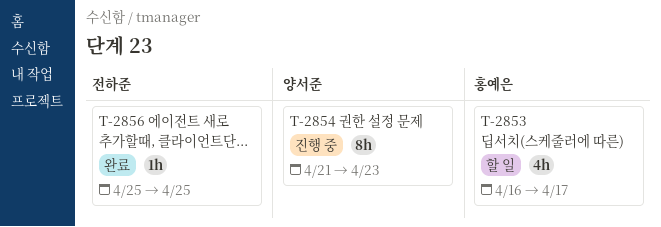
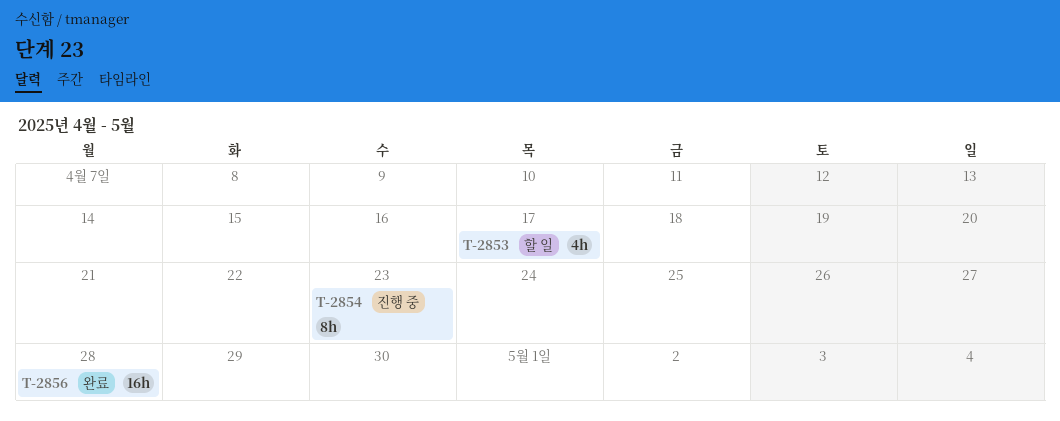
T-2856, estimate: 1h -> 16h
T-2856, due: Apr 25 -> Apr 28

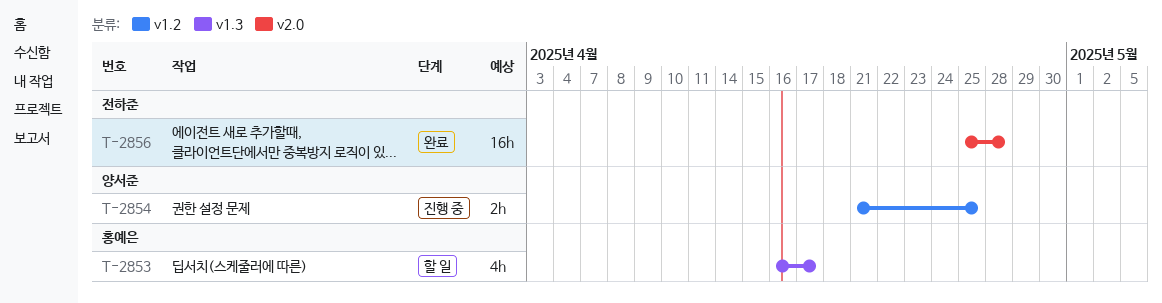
T-2854, estimate: 8h -> 2h
T-2854, due: Apr 23 -> Apr 25

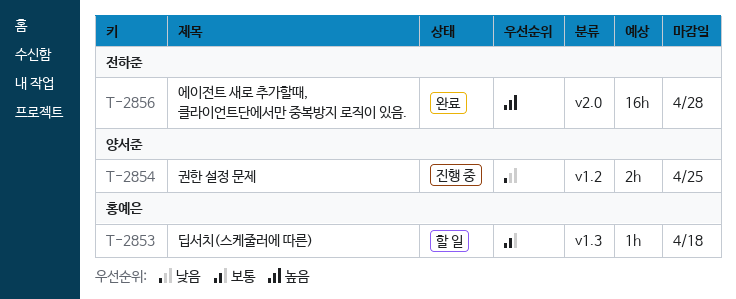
T-2853, estimate: 4h -> 1h
T-2853, due: Apr 17 -> Apr 18

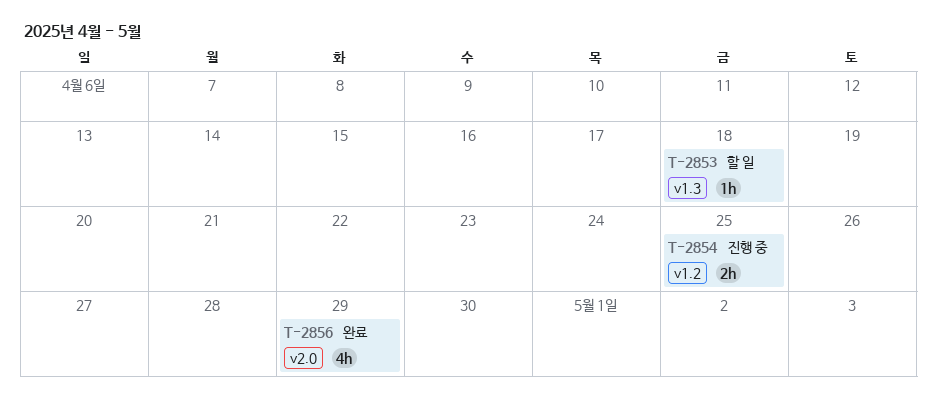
T-2856, estimate: 16h -> 4h
T-2856, due: Apr 28 -> Apr 29

